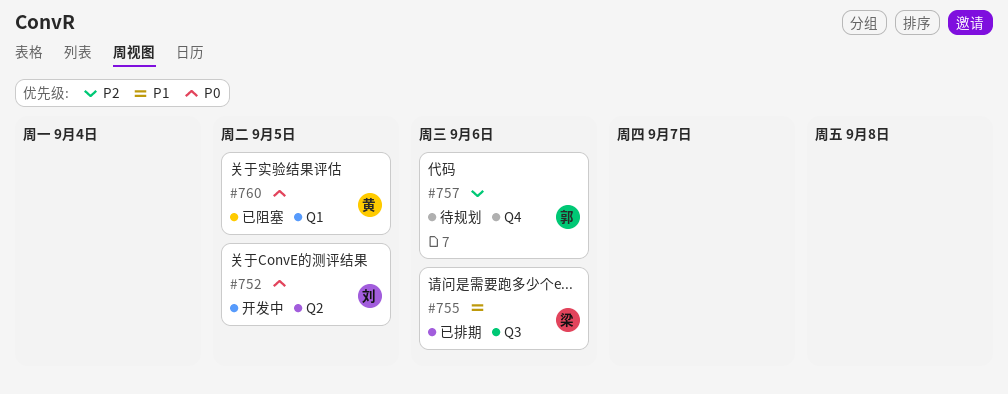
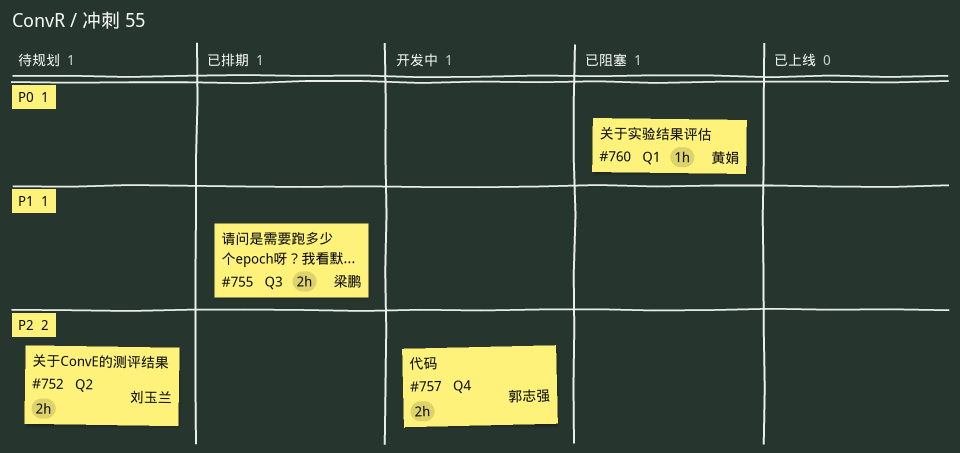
#752, status: 开发中 -> 待规划
#752, priority: P0 -> P2
#757, status: 待规划 -> 开发中

